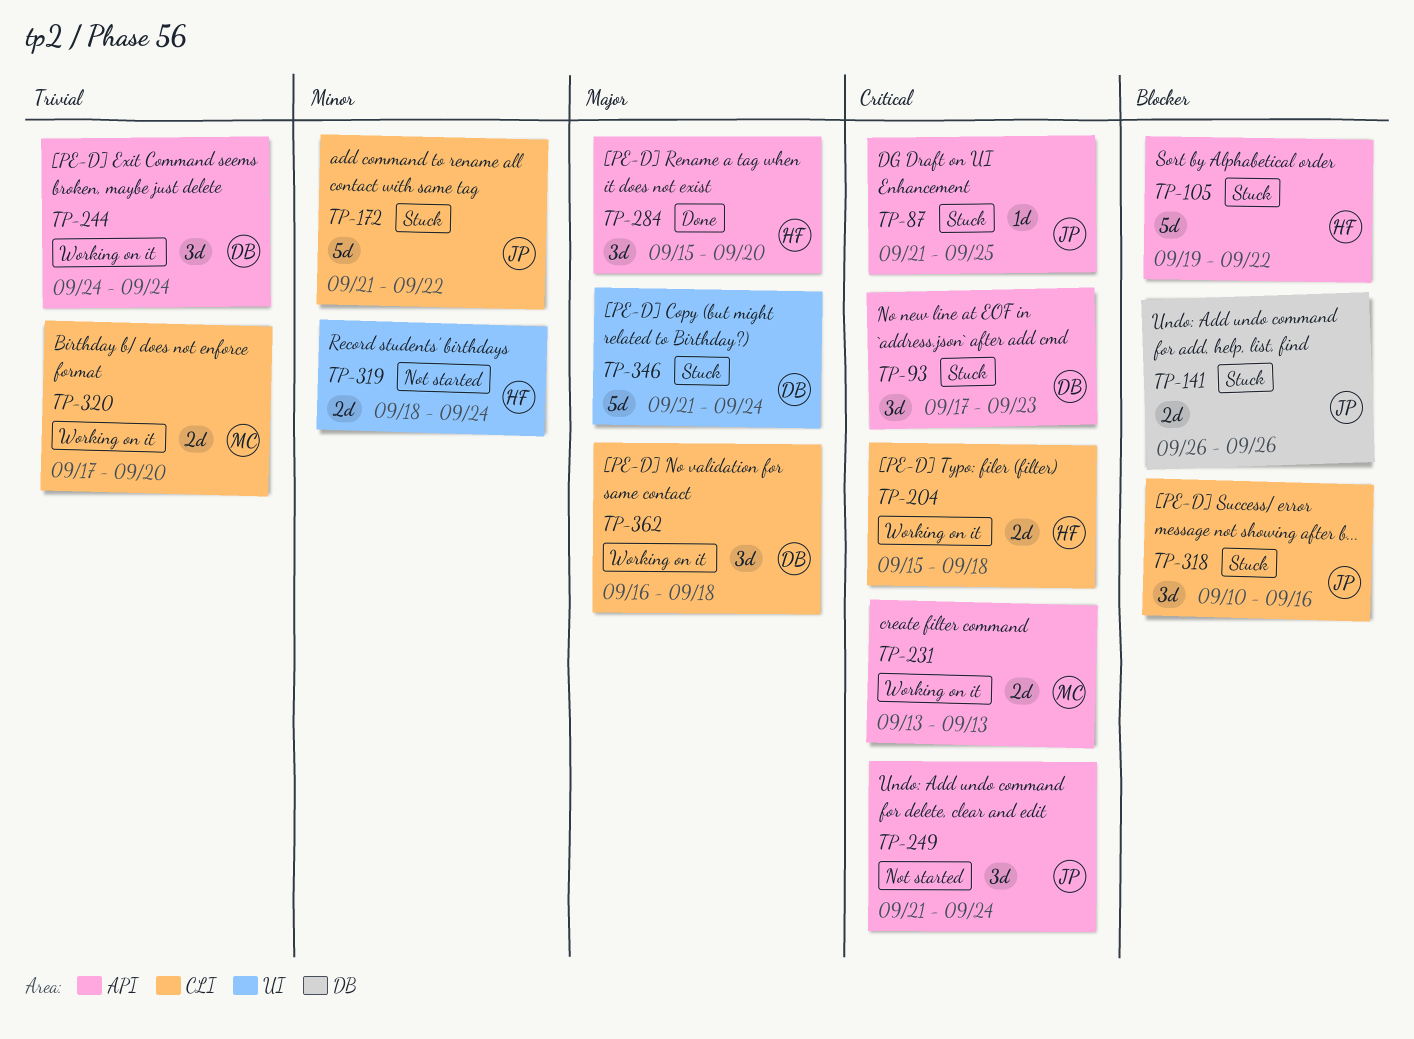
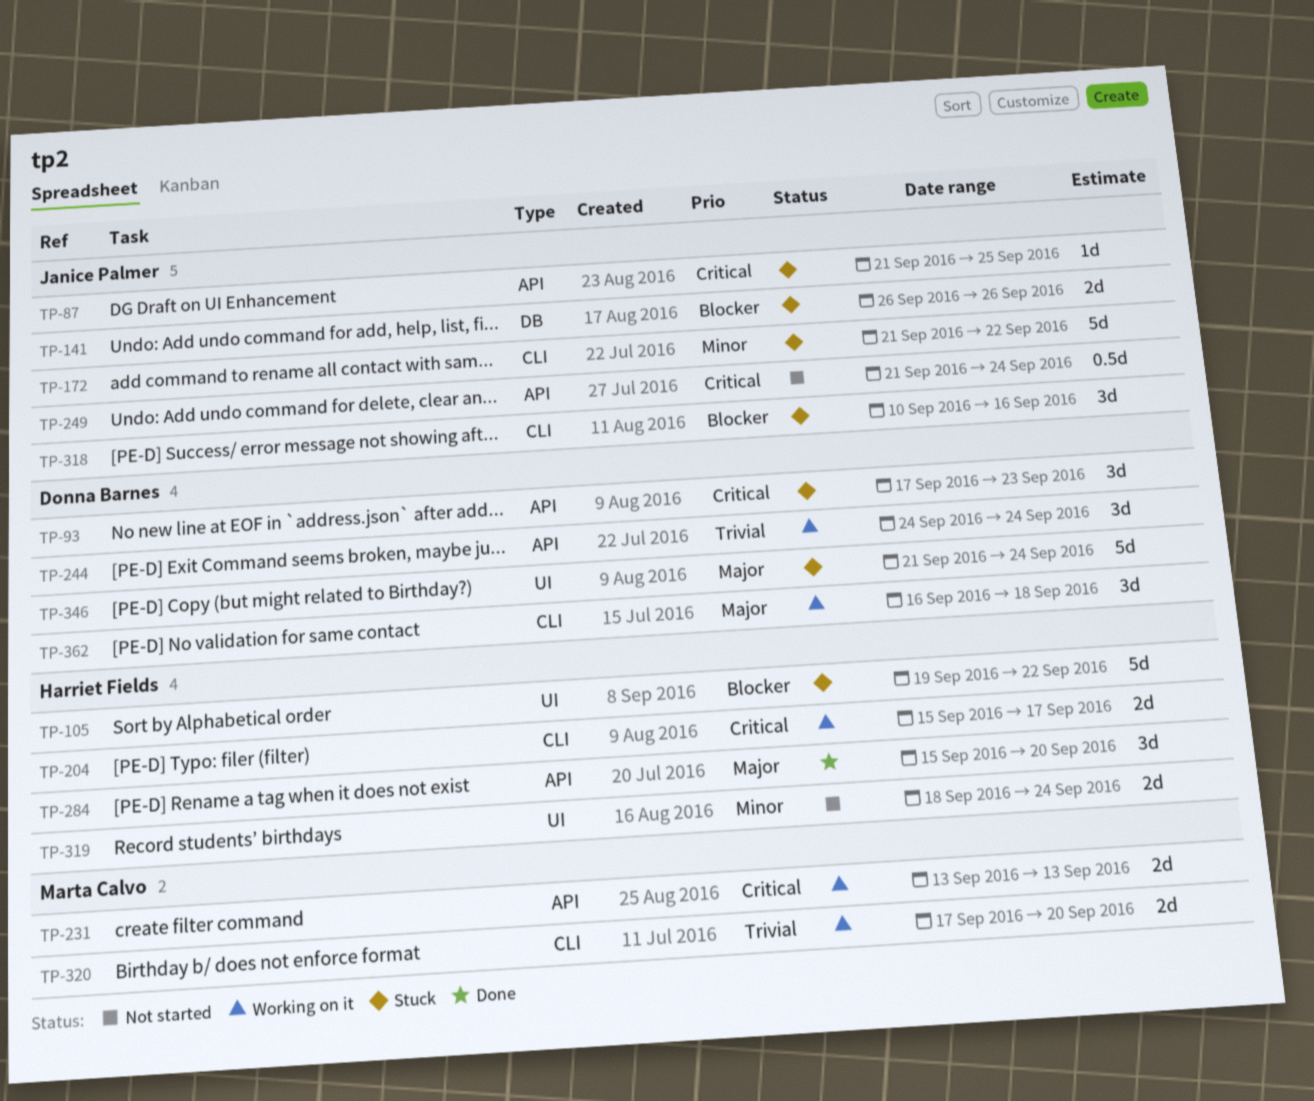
TP-105, label: API -> UI
TP-204, due: Sep 18 -> Sep 17
TP-249, estimate: 3d -> 0.5d

